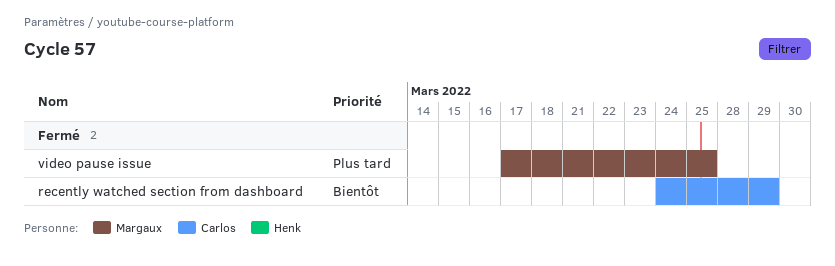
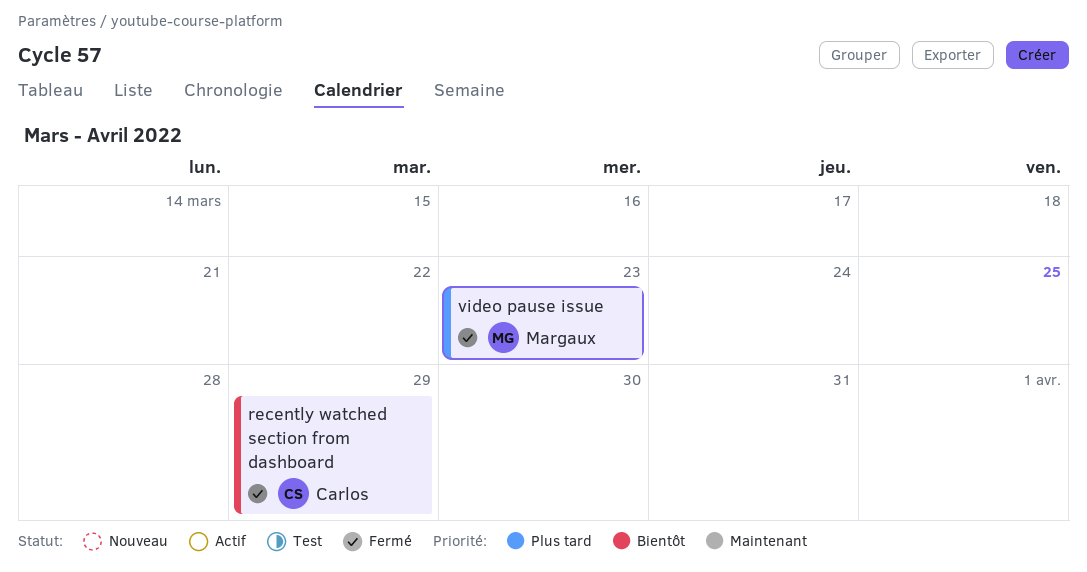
video pause issue, due: Mar 25 -> Mar 23

